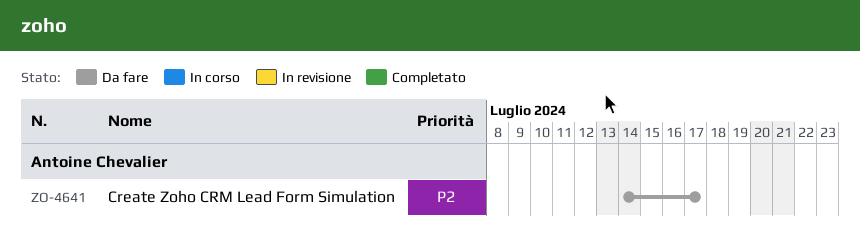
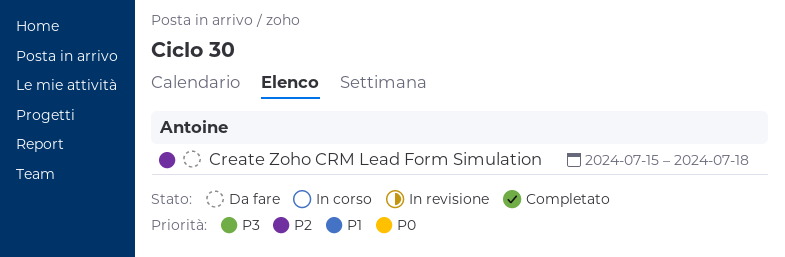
Create Zoho CRM Lead Form Simulation, start: Jul 14 -> Jul 15
Create Zoho CRM Lead Form Simulation, due: Jul 17 -> Jul 18

